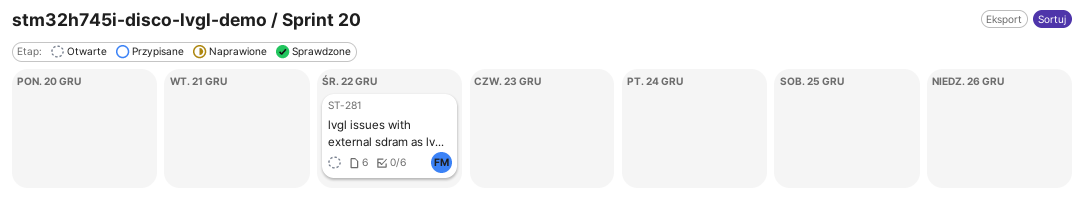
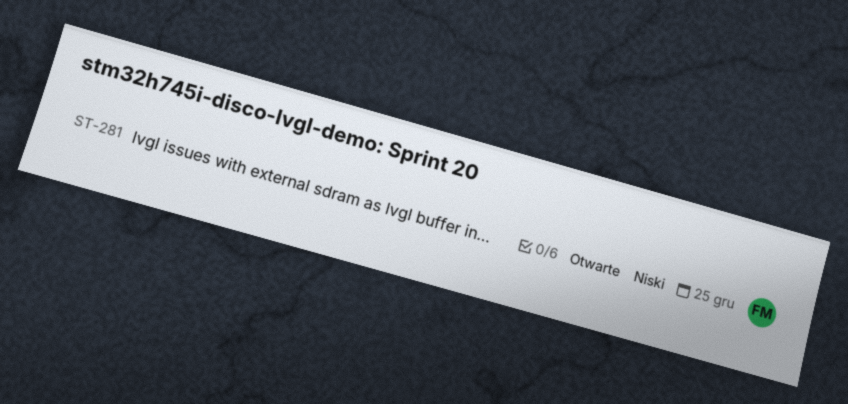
ST-281, due: Dec 22 -> Dec 25

